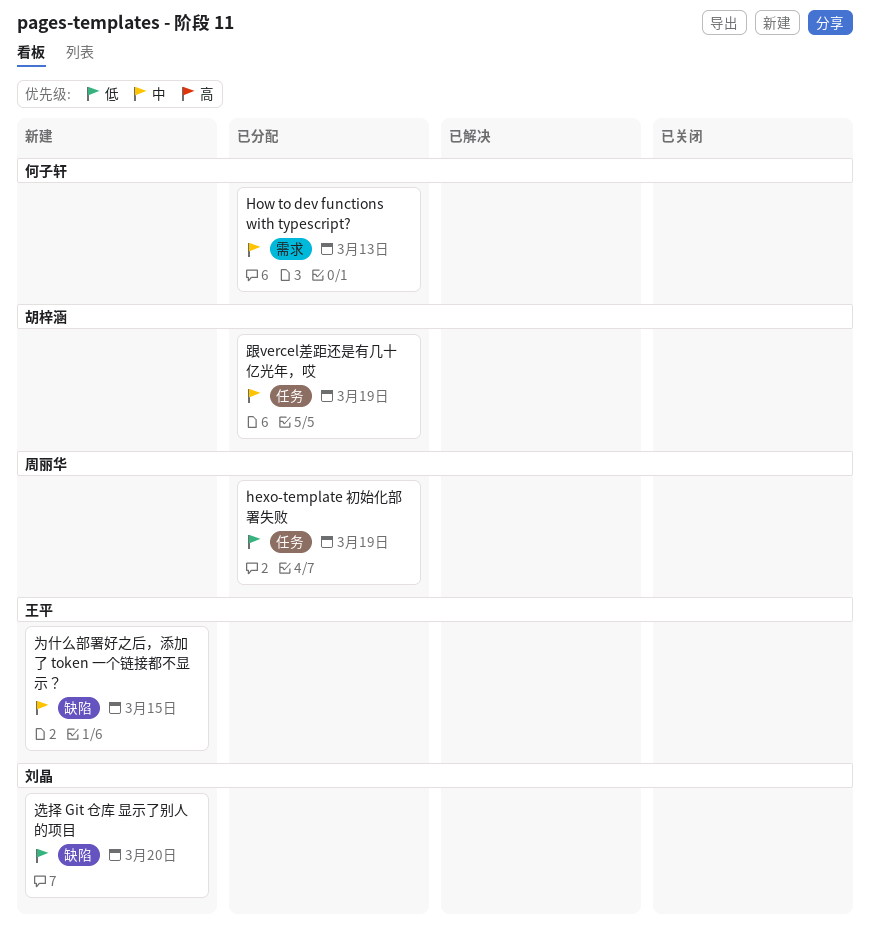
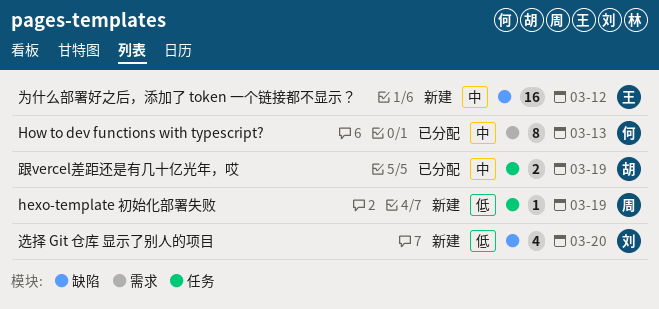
hexo-template 初始化部署失败, status: 已分配 -> 新建
为什么部署好之后，添加了 token 一个链接都不显示？, due: Mar 15 -> Mar 12

